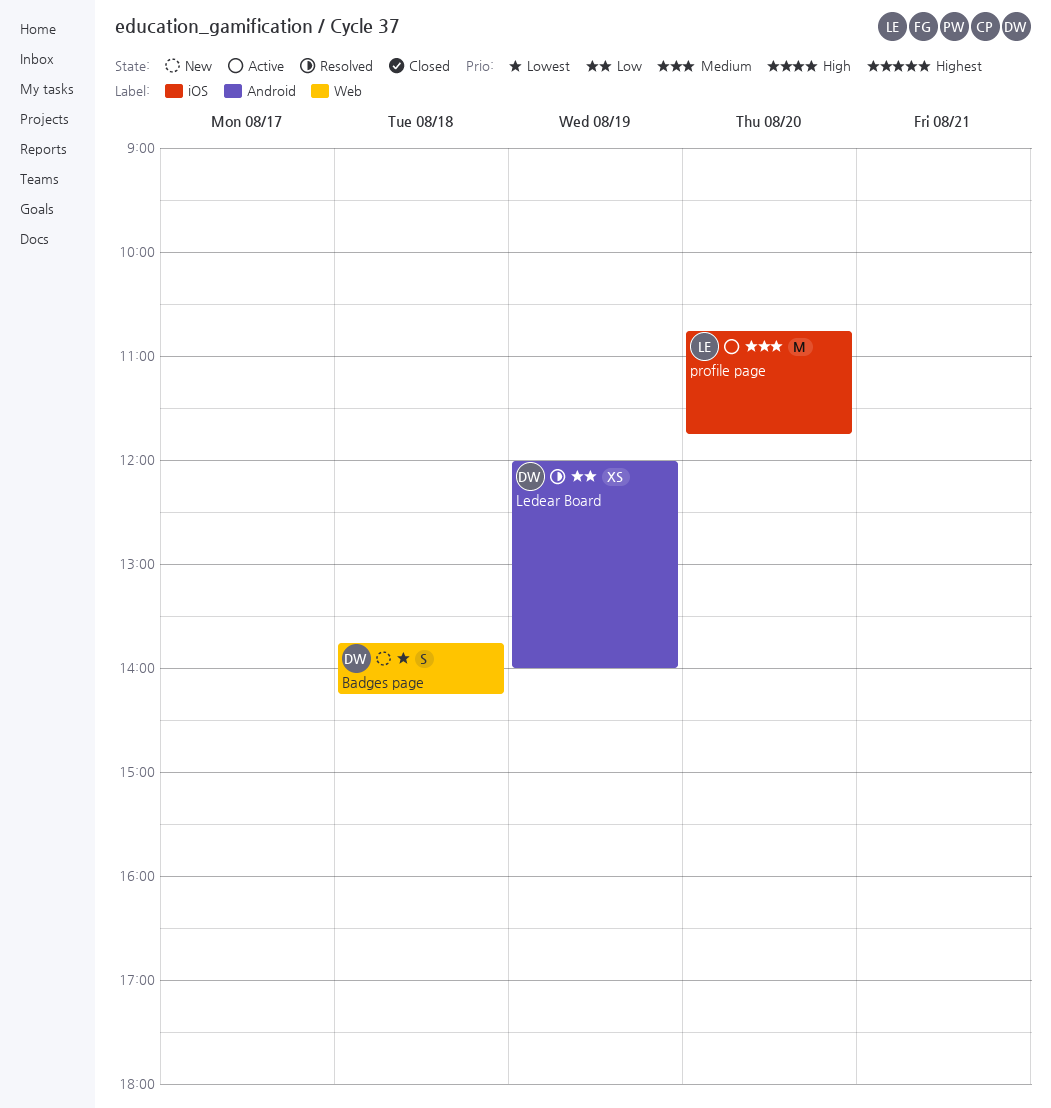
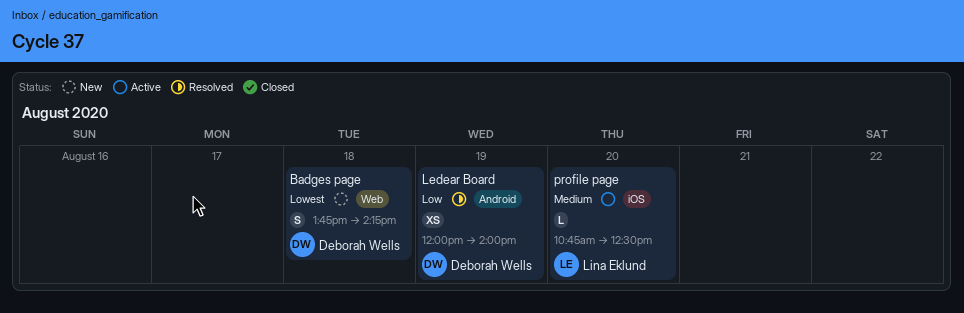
profile page, estimate: M -> L
profile page, ends: 11:45 -> 12:30

